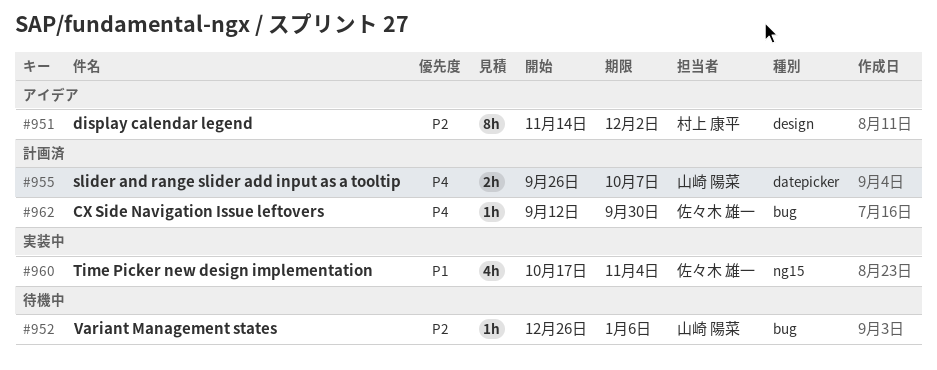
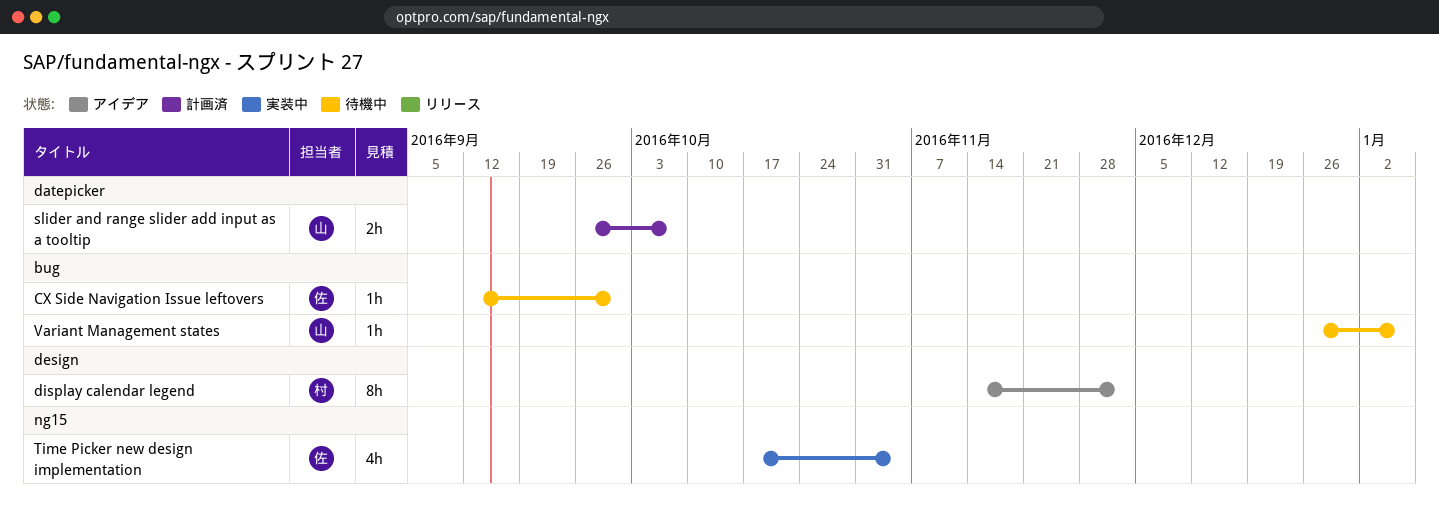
CX Side Navigation Issue leftovers, status: 計画済 -> 待機中

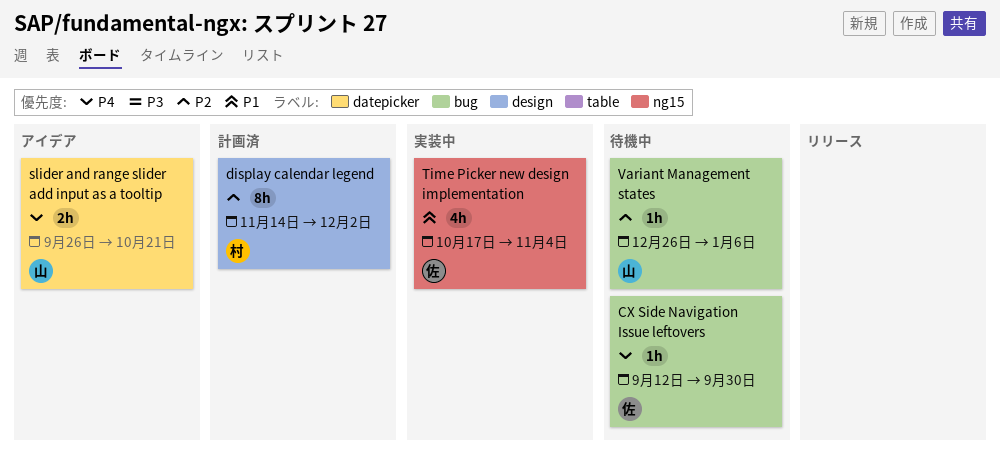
display calendar legend, status: アイデア -> 計画済
slider and range slider add input as a tooltip, status: 計画済 -> アイデア
slider and range slider add input as a tooltip, due: Oct 7 -> Oct 21

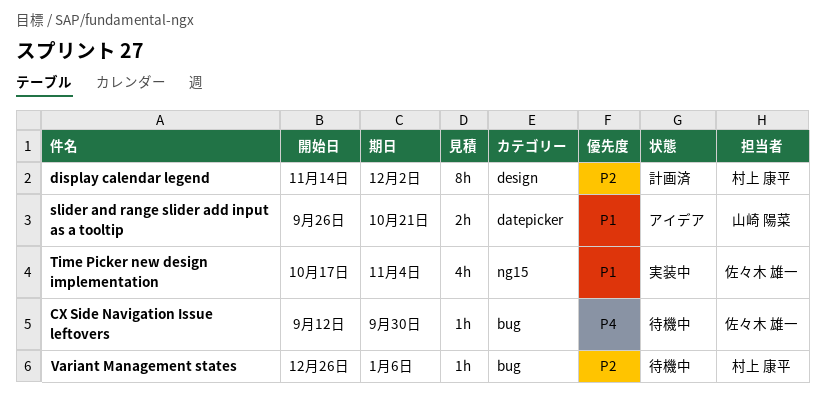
slider and range slider add input as a tooltip, priority: P4 -> P1
Variant Management states, owner: 山崎 陽菜 -> 村上 康平

